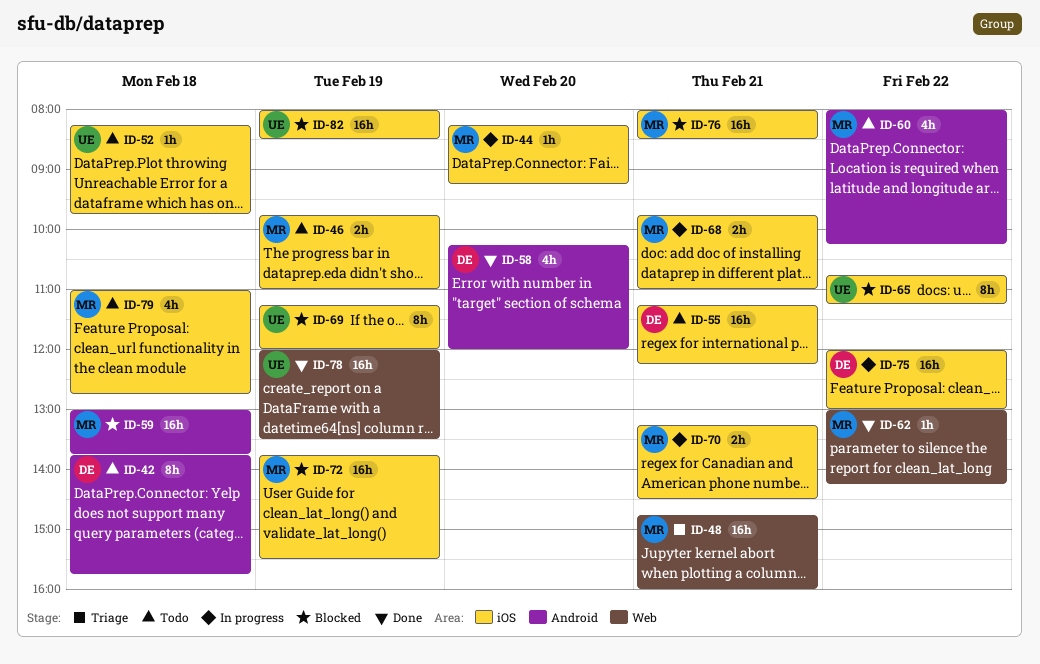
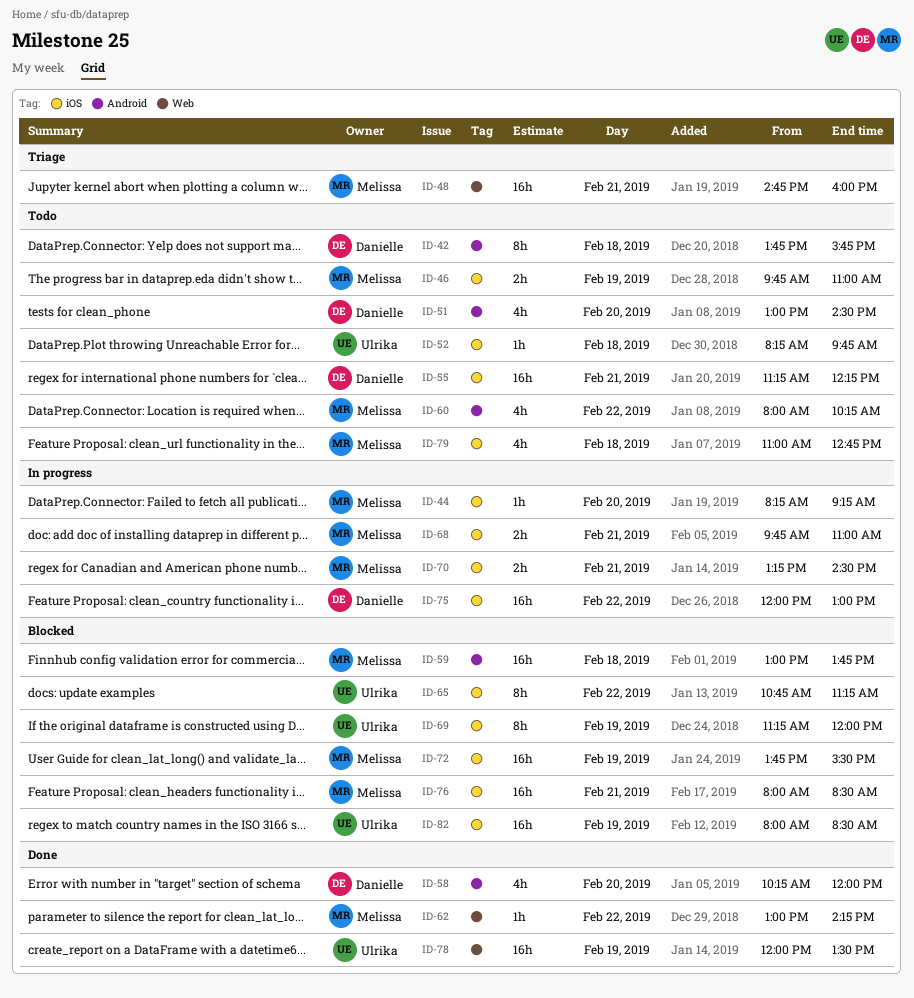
ID-51: none -> present

